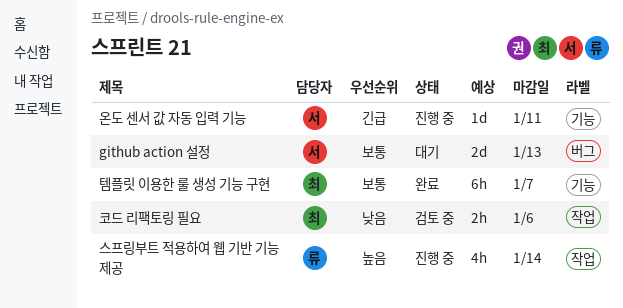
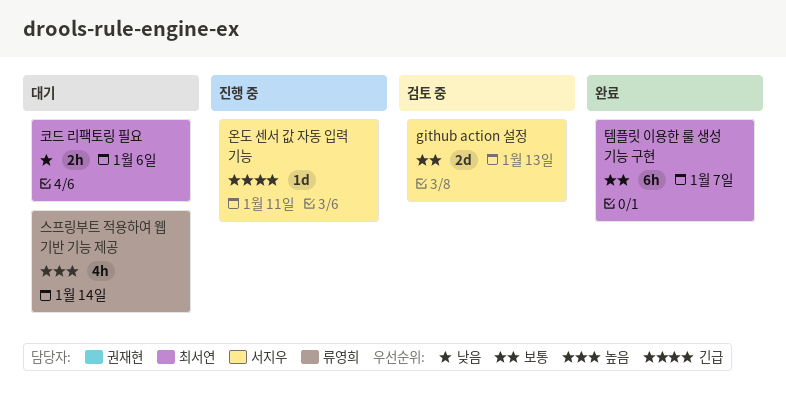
github action 설정, status: 대기 -> 검토 중
스프링부트 적용하여 웹 기반 기능 제공, status: 진행 중 -> 대기
코드 리팩토링 필요, status: 검토 중 -> 대기

